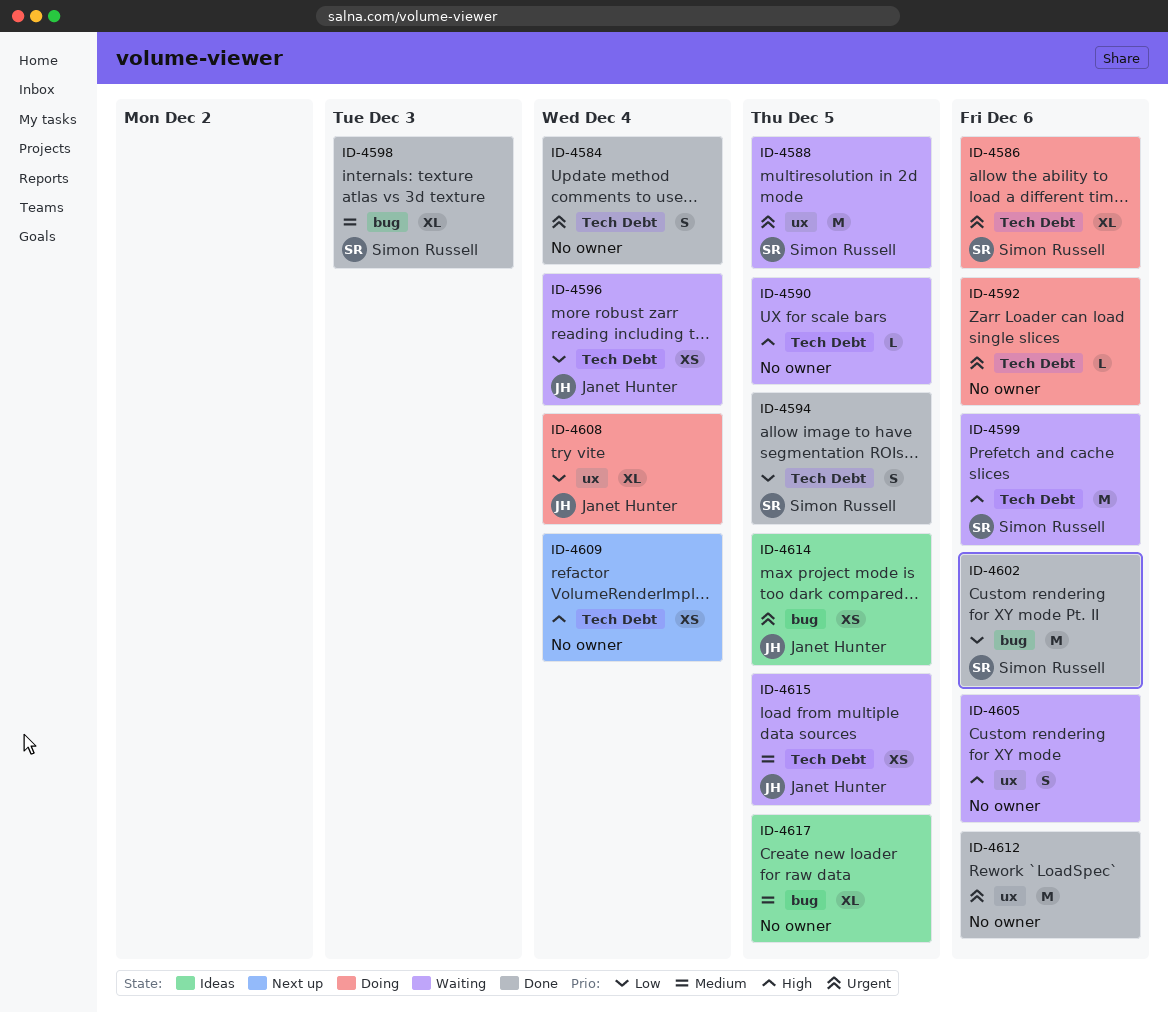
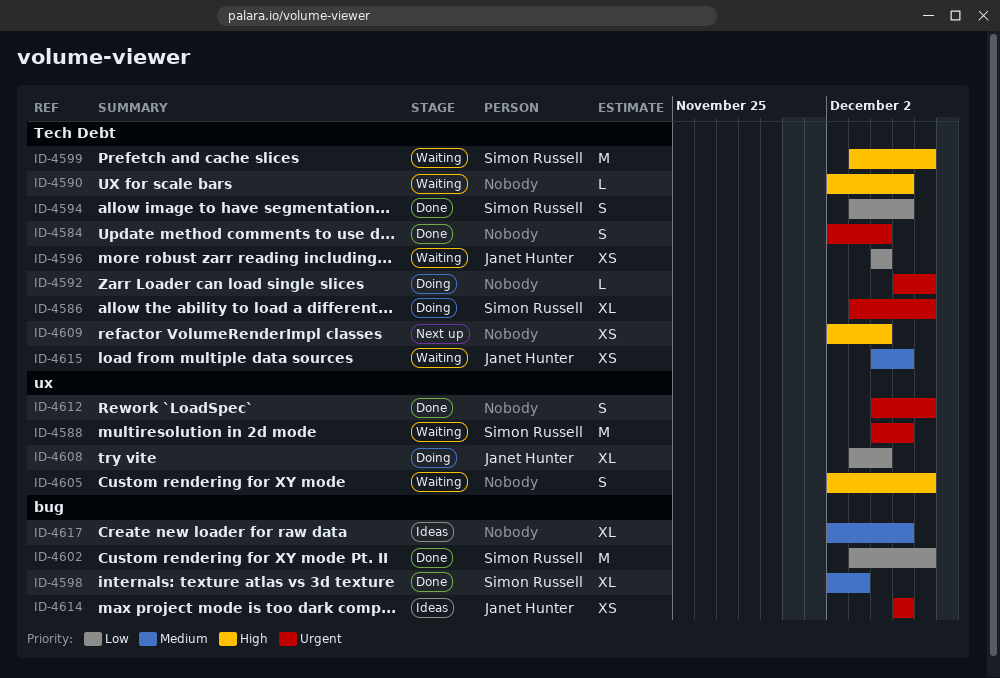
ID-4612, estimate: M -> S

